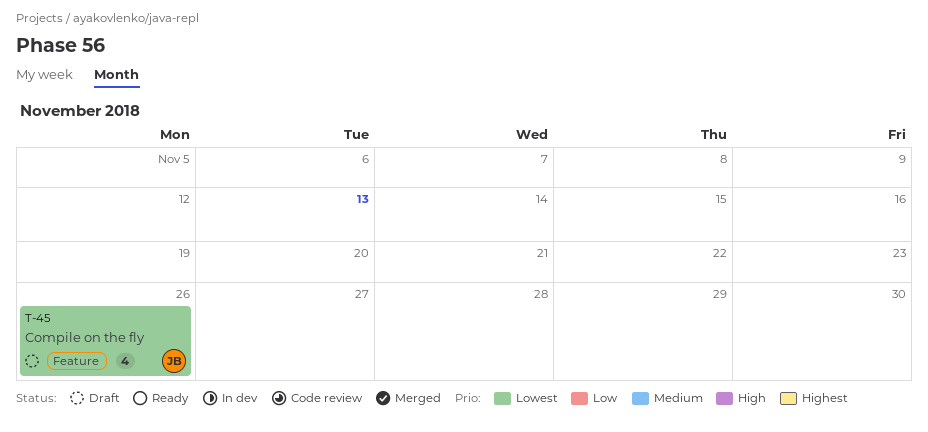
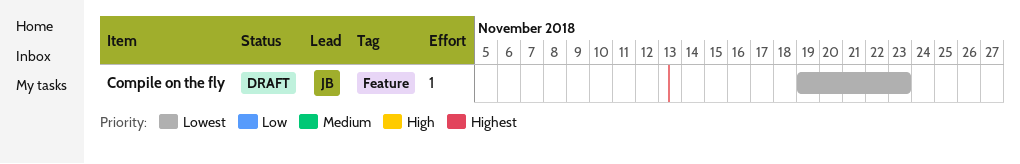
Compile on the fly, estimate: 4 -> 1
Compile on the fly, due: Nov 26 -> Nov 23

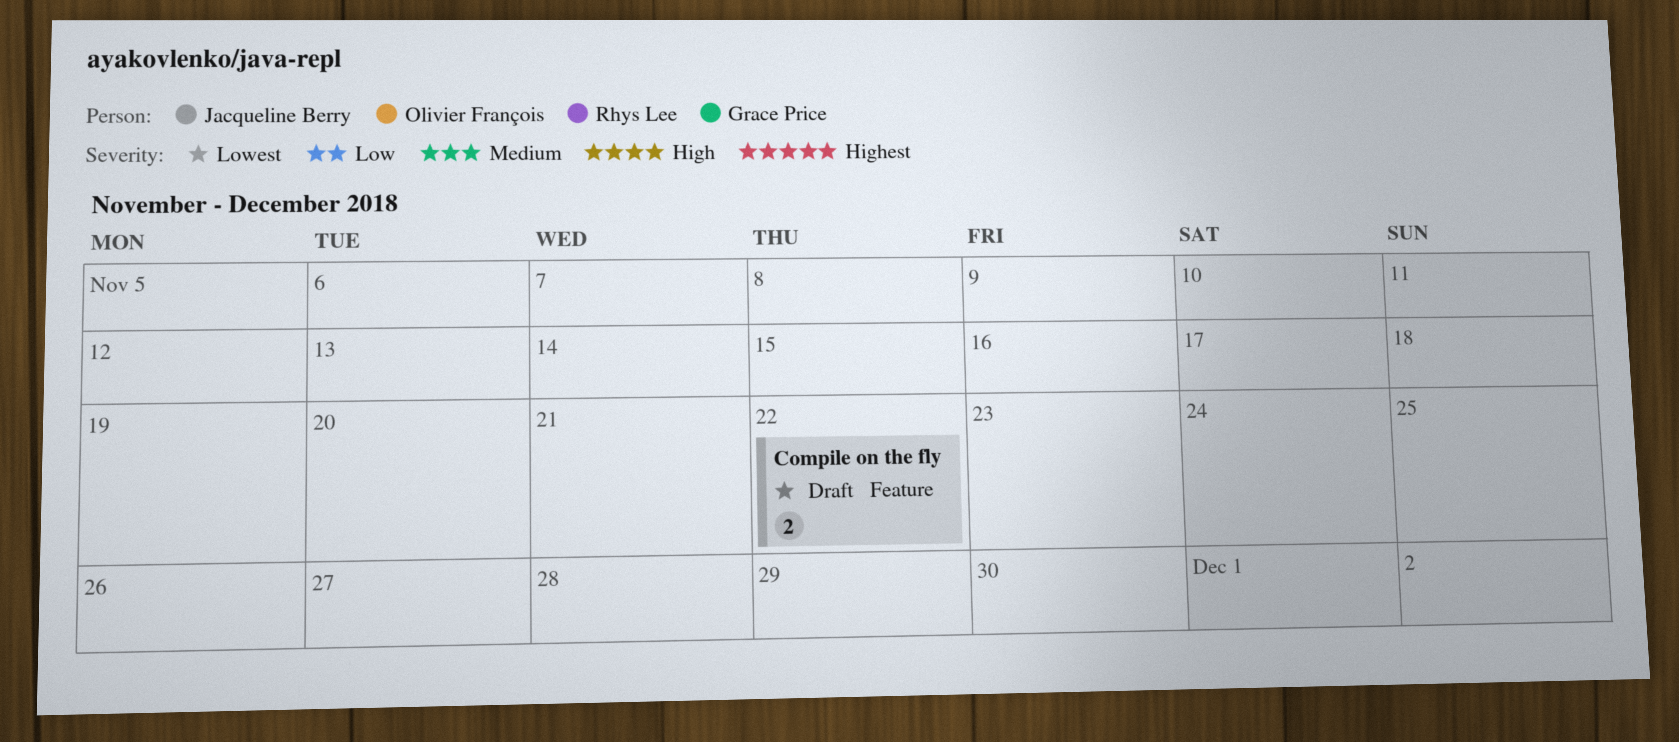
Compile on the fly, estimate: 1 -> 2
Compile on the fly, due: Nov 23 -> Nov 22

